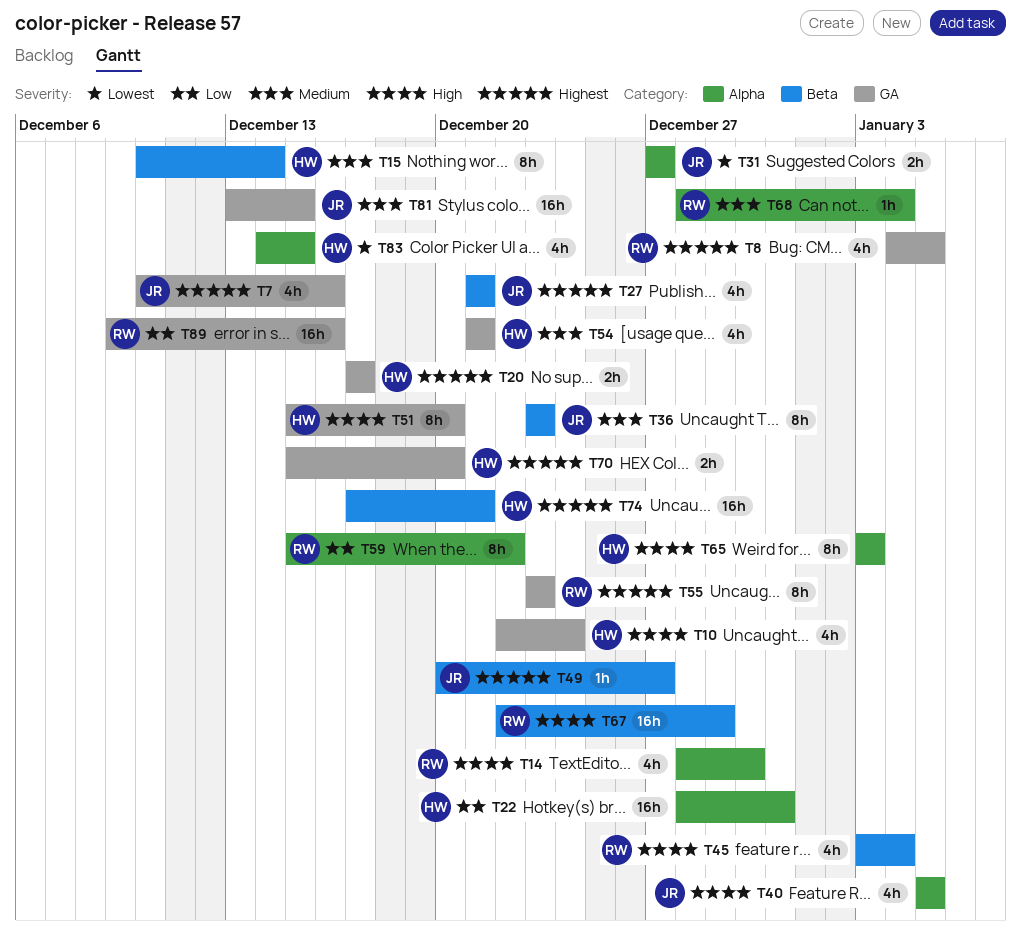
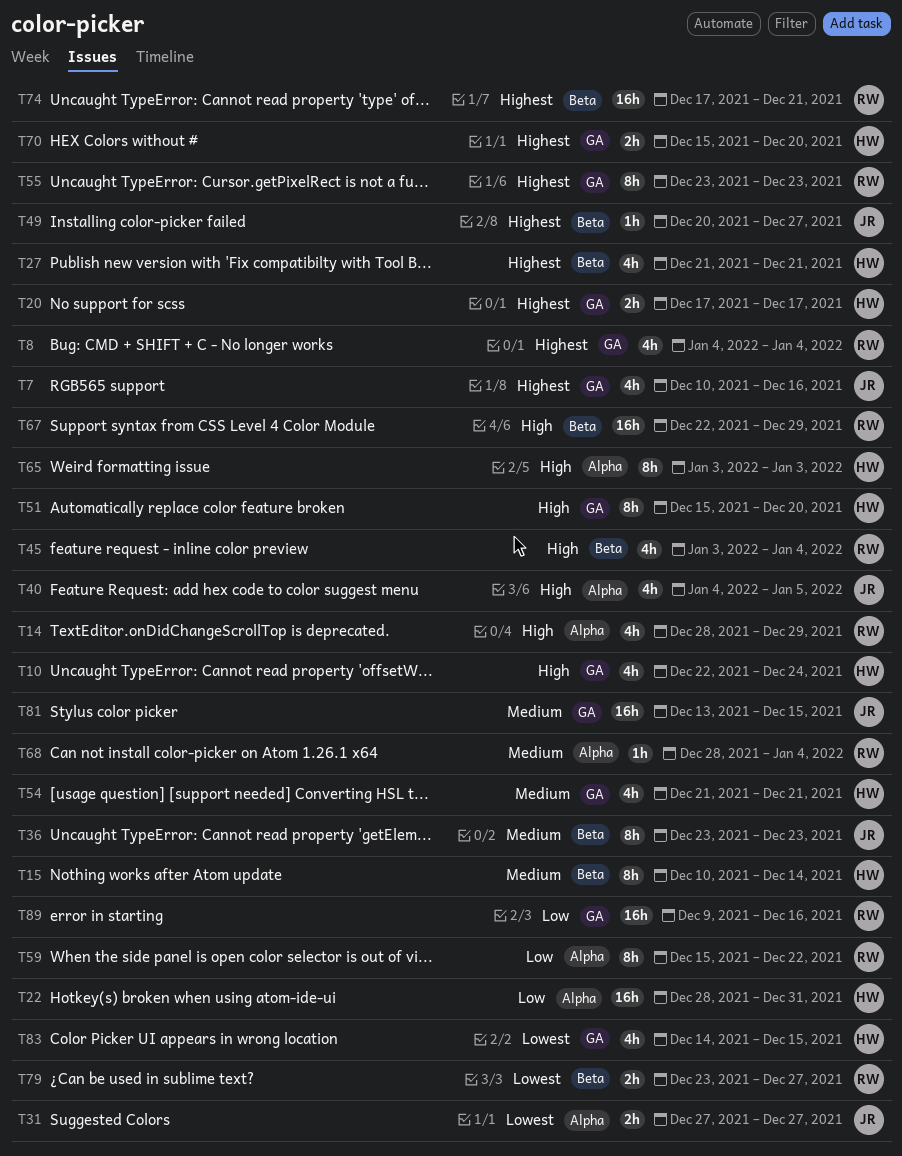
T8, due: Jan 5 -> Jan 4
T14, due: Dec 30 -> Dec 29
T27, owner: JR -> HW
T40, start: Jan 5 -> Jan 4
T74, owner: HW -> RW
T79: none -> present
T83, label: Alpha -> GA

